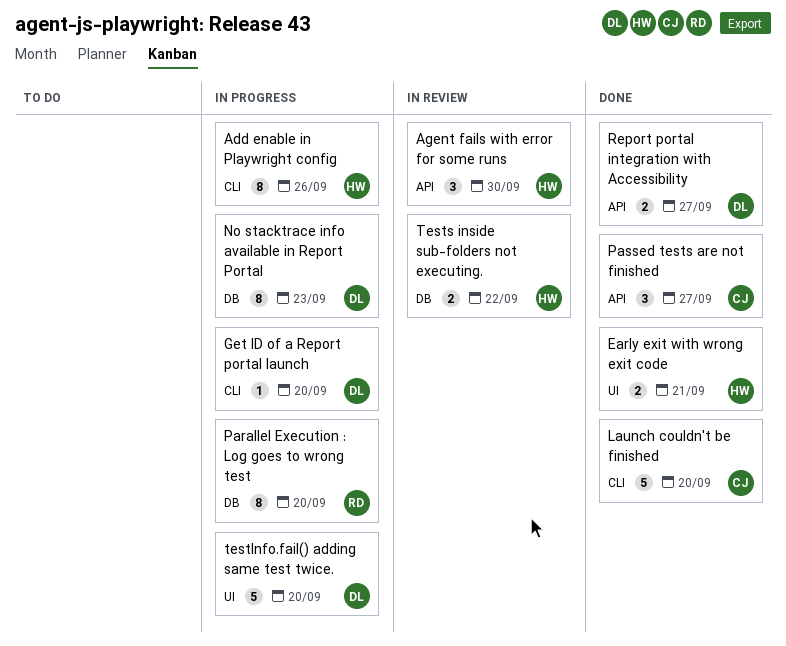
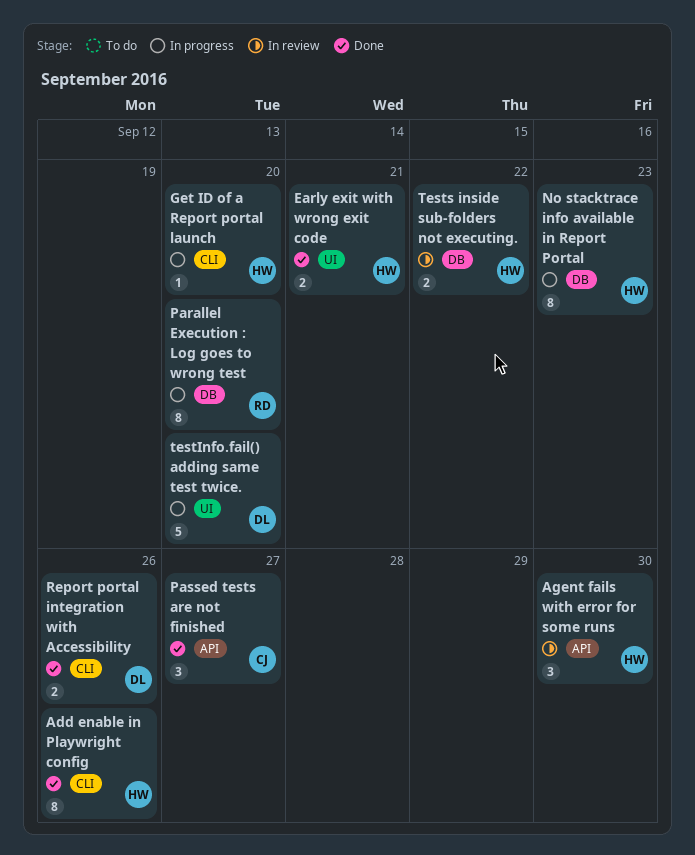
Add enable in Playwright config, status: In progress -> Done
Get ID of a Report portal launch, owner: DL -> HW
Launch couldn't be finished: present -> none
No stacktrace info available in Report Portal, owner: DL -> HW
Report portal integration with Accessibility, label: API -> CLI
Report portal integration with Accessibility, due: Sep 27 -> Sep 26

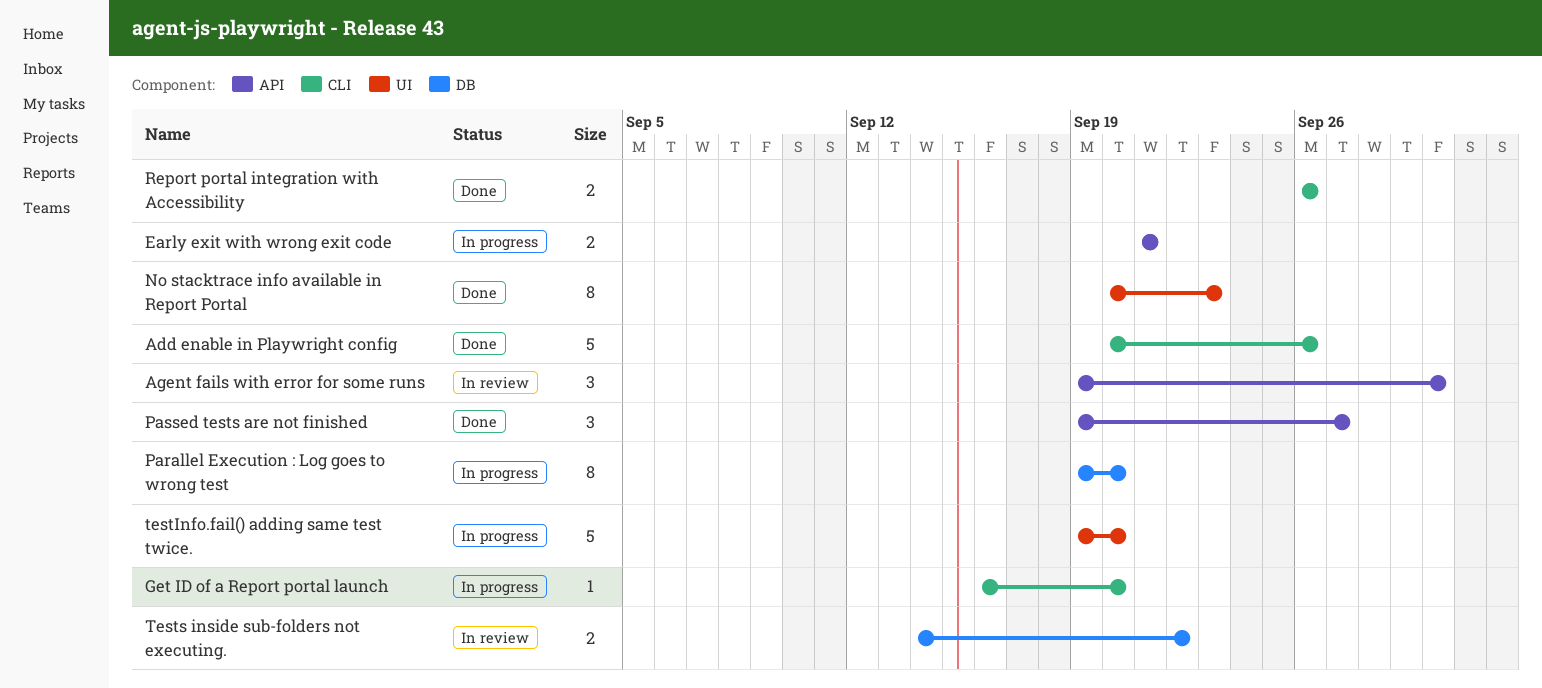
Add enable in Playwright config, estimate: 8 -> 5
Early exit with wrong exit code, status: Done -> In progress
Early exit with wrong exit code, label: UI -> API
No stacktrace info available in Report Portal, status: In progress -> Done
No stacktrace info available in Report Portal, label: DB -> UI

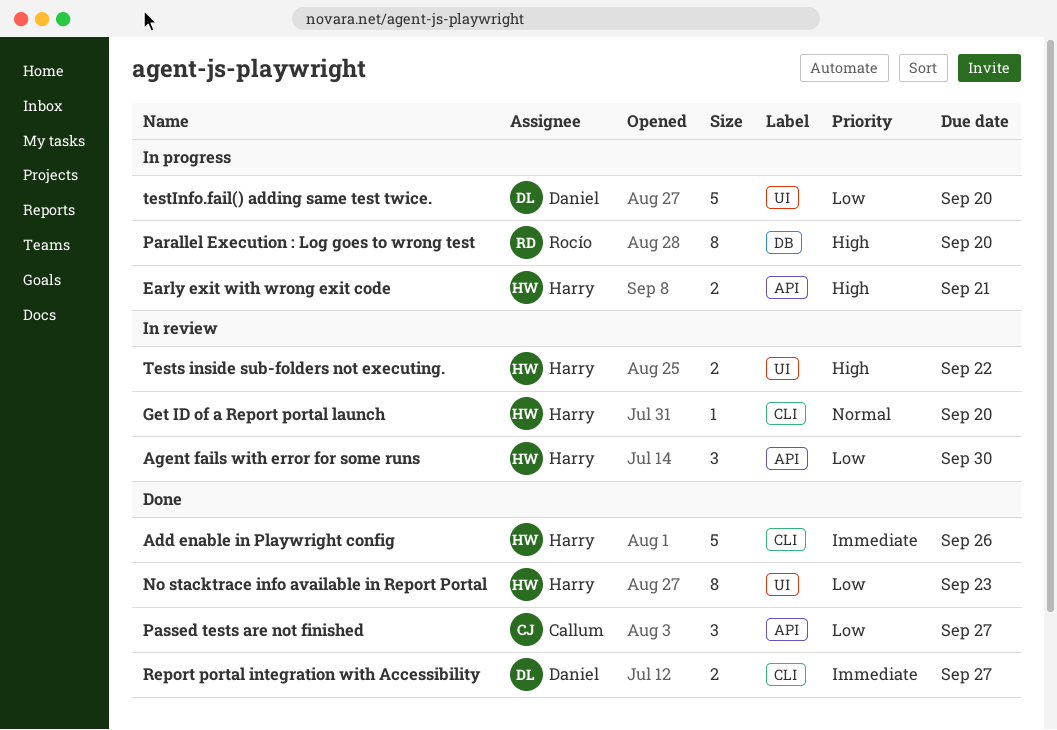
Get ID of a Report portal launch, status: In progress -> In review
Report portal integration with Accessibility, due: Sep 26 -> Sep 27
Tests inside sub-folders not executing., label: DB -> UI

